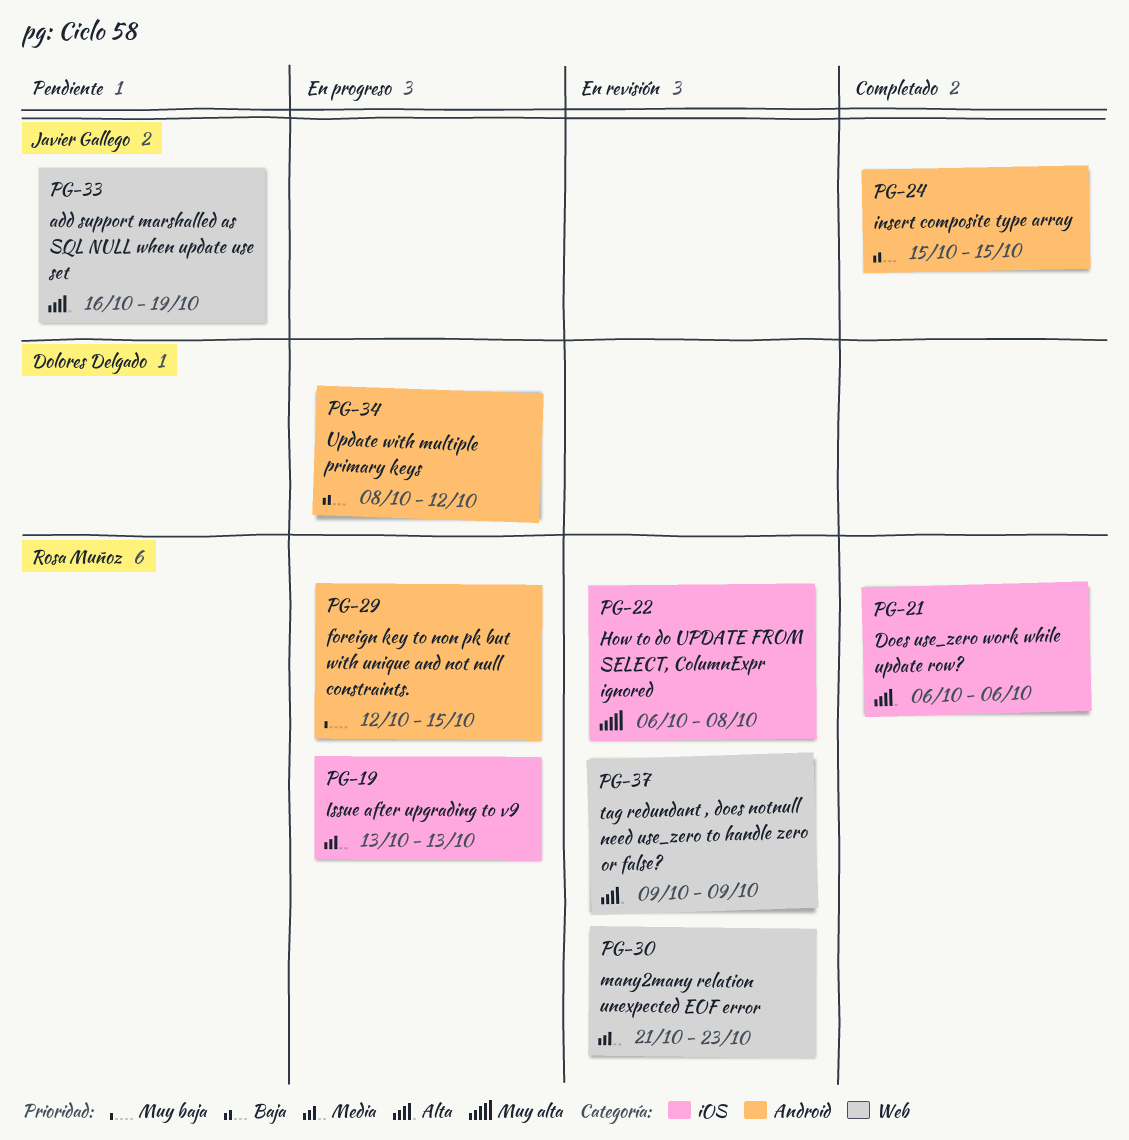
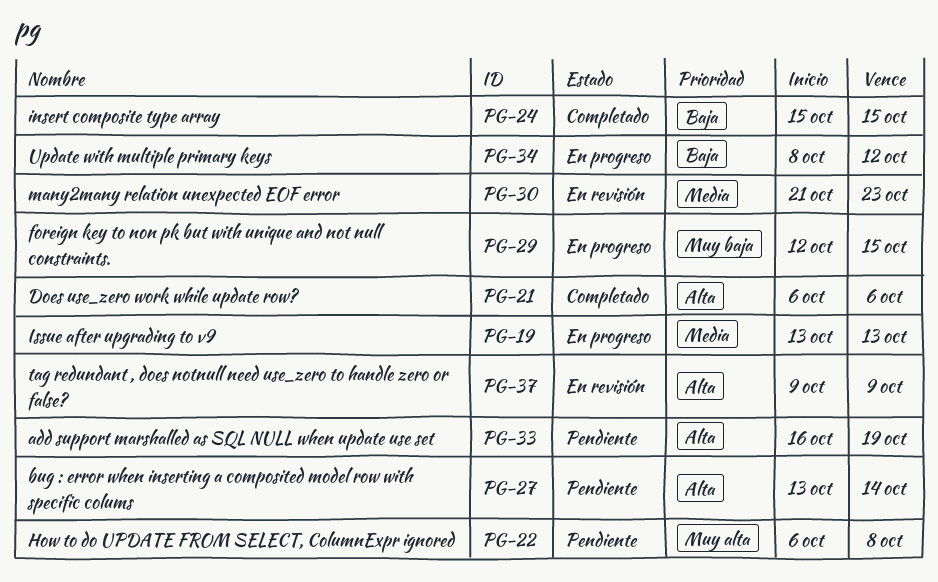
PG-22, status: En revisión -> Pendiente
PG-27: none -> present

